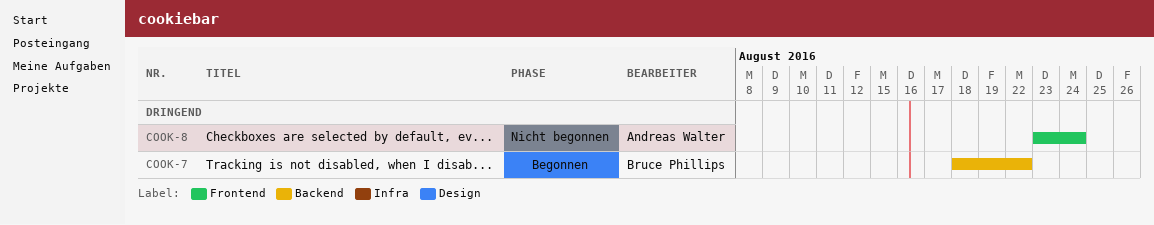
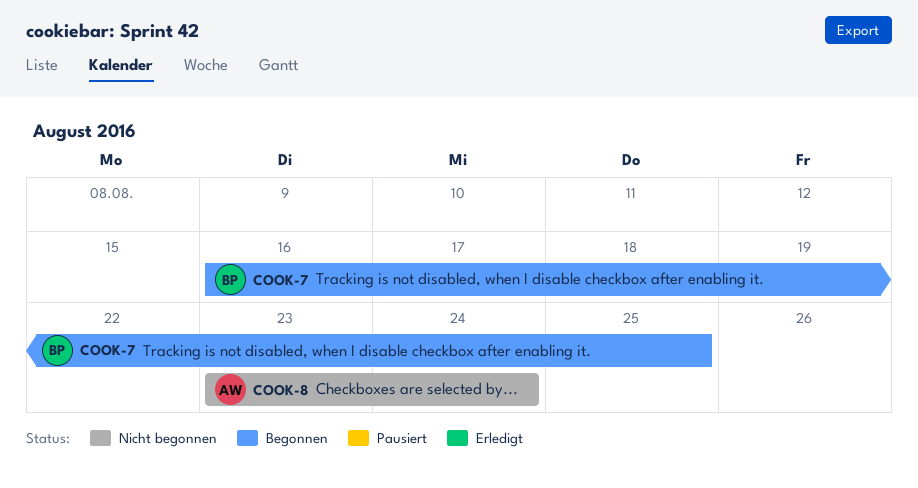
COOK-7, start: Aug 18 -> Aug 16
COOK-7, due: Aug 22 -> Aug 25

